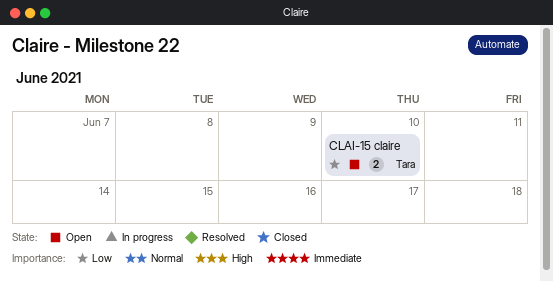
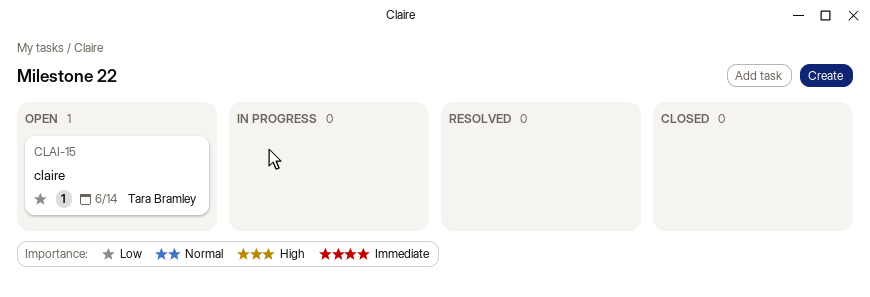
CLAI-15, estimate: 2 -> 1
CLAI-15, due: Jun 10 -> Jun 14

